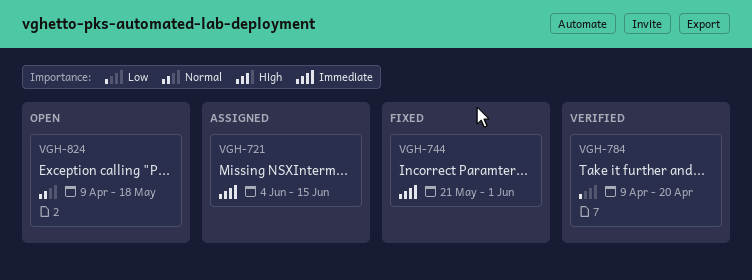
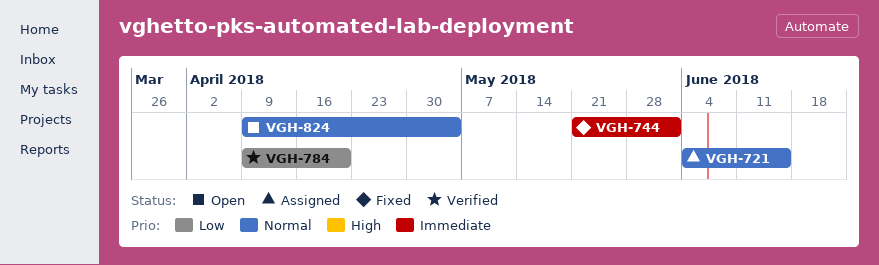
VGH-721, priority: Immediate -> Normal
VGH-824, due: May 18 -> May 4

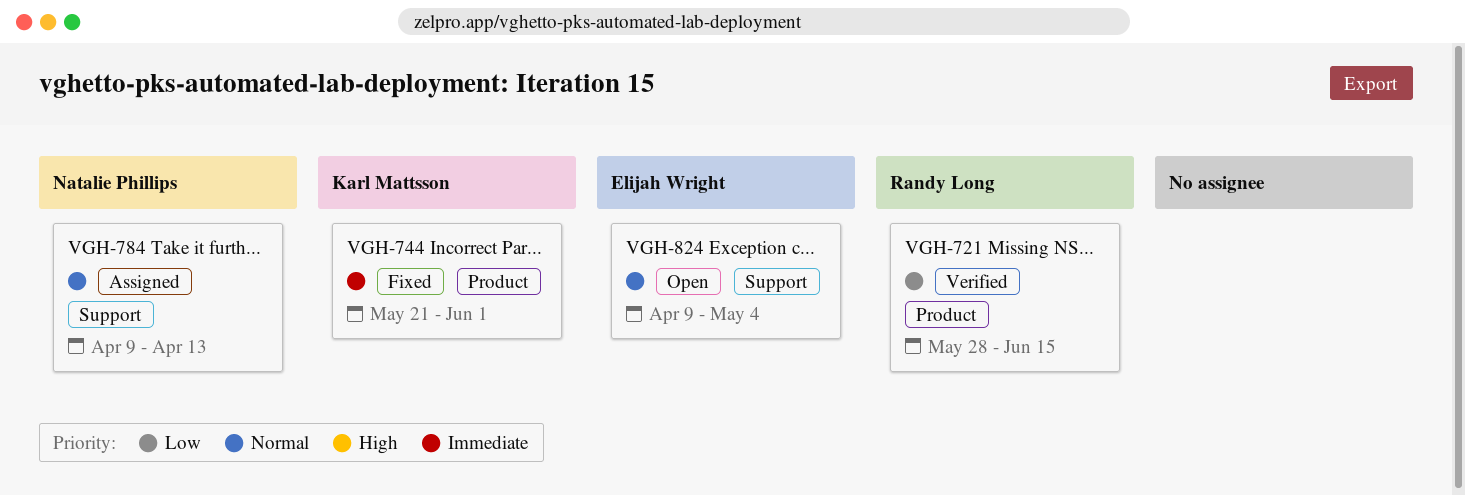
VGH-721, status: Assigned -> Verified
VGH-721, priority: Normal -> Low
VGH-721, start: Jun 4 -> May 28
VGH-784, status: Verified -> Assigned
VGH-784, priority: Low -> Normal
VGH-784, due: Apr 20 -> Apr 13

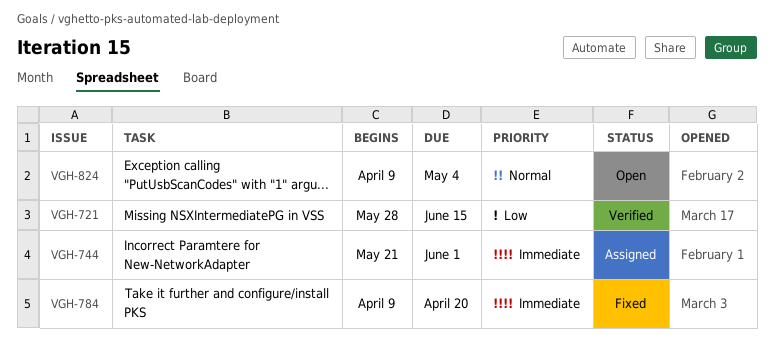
VGH-744, status: Fixed -> Assigned
VGH-784, status: Assigned -> Fixed
VGH-784, priority: Normal -> Immediate
VGH-784, due: Apr 13 -> Apr 20

